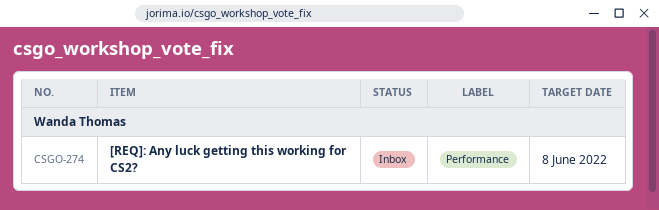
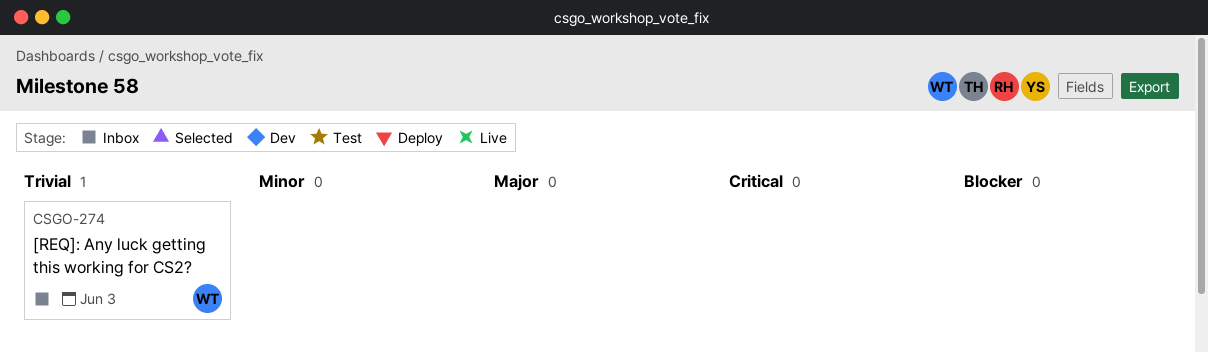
CSGO-274, due: Jun 8 -> Jun 3

